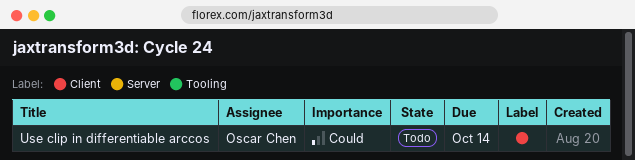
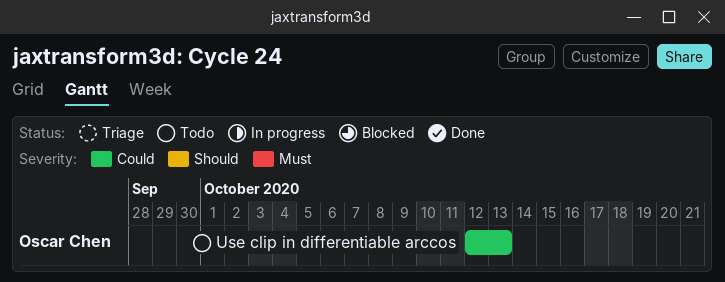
Use clip in differentiable arccos, due: Oct 14 -> Oct 13

